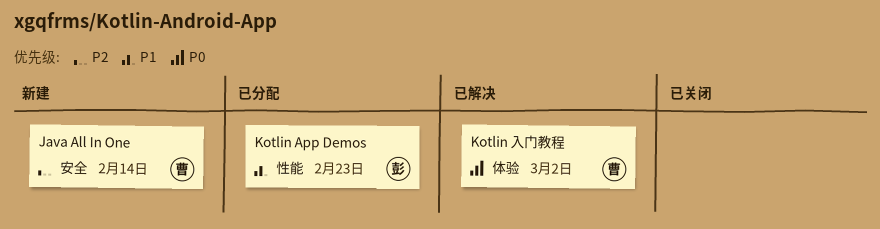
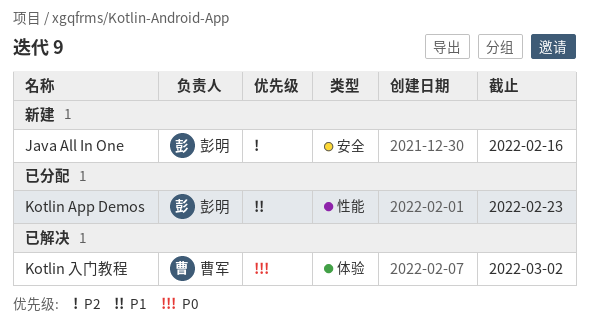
Java All In One, owner: 曹军 -> 彭明
Java All In One, due: Feb 14 -> Feb 16

